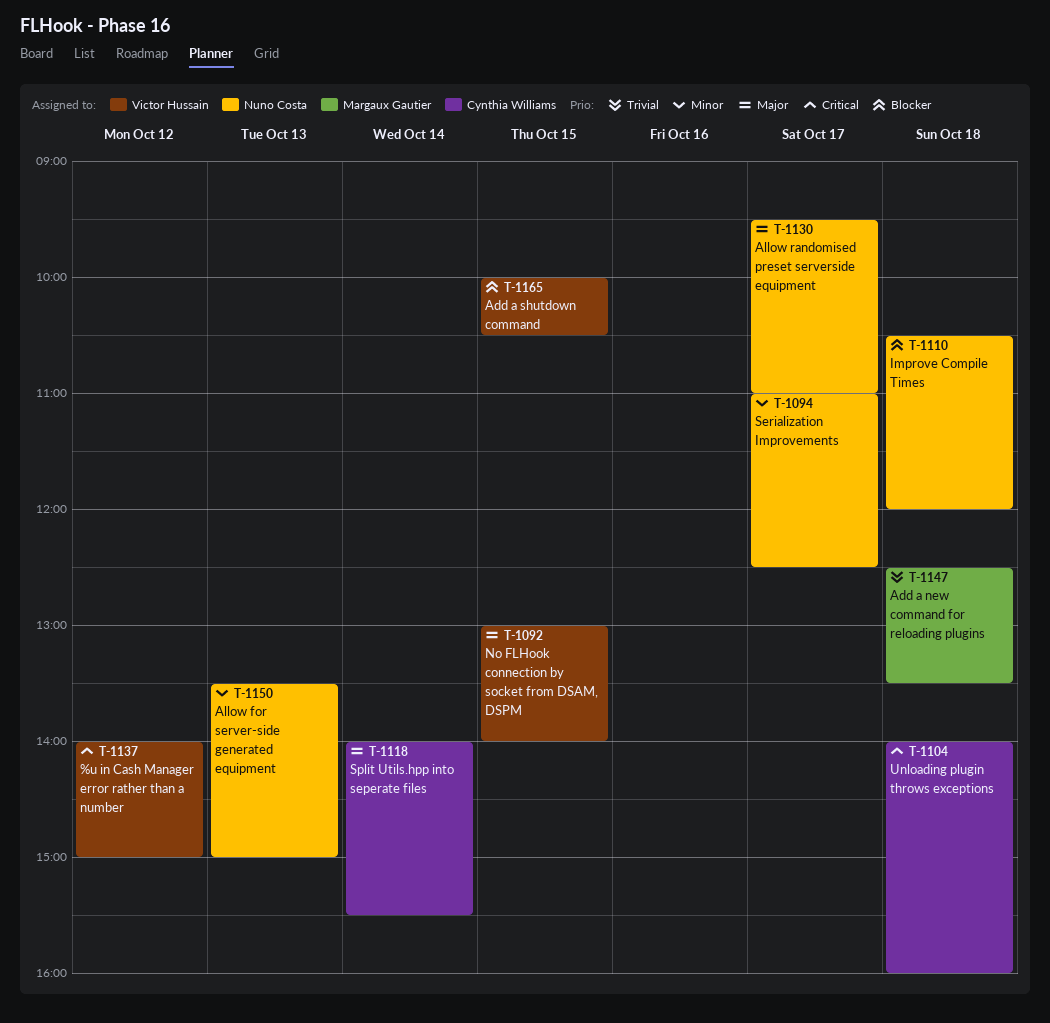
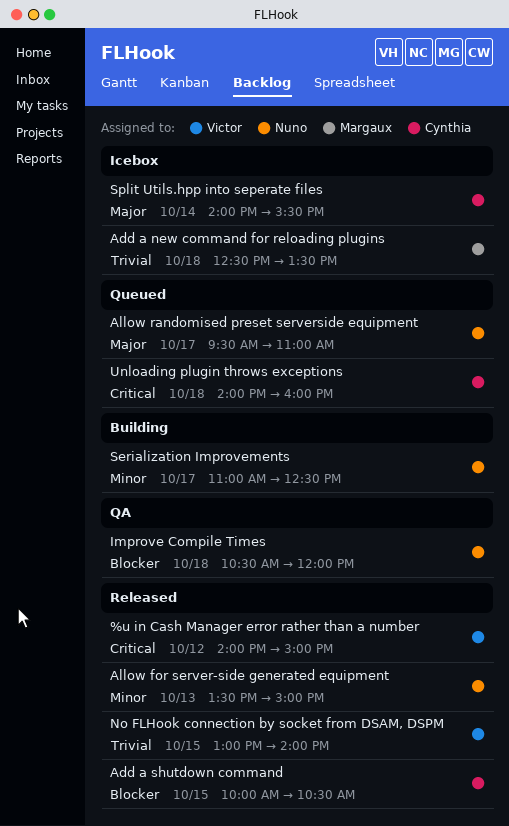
Add a shutdown command, owner: Victor Hussain -> Cynthia Williams
No FLHook connection by socket from DSAM, DSPM, priority: Major -> Trivial

